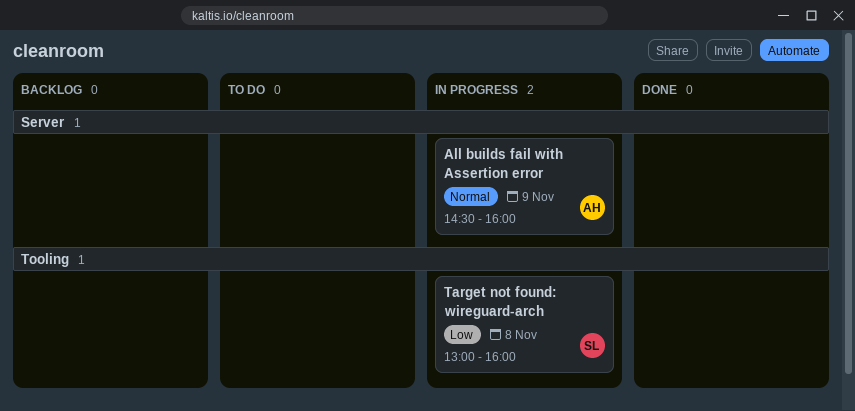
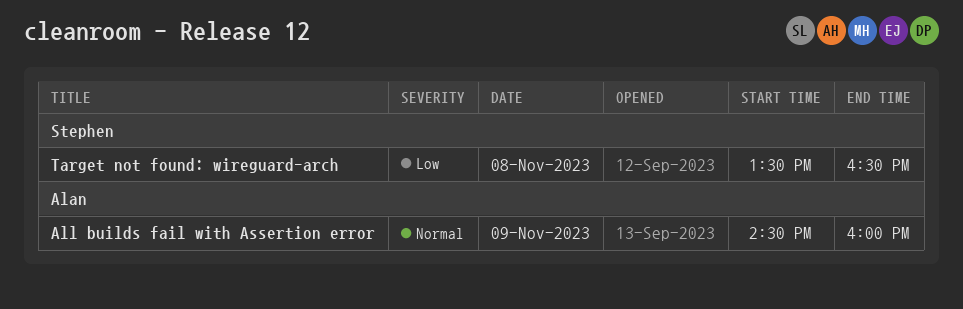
Target not found: wireguard-arch, begins: 13:00 -> 13:30
Target not found: wireguard-arch, ends: 16:00 -> 16:30

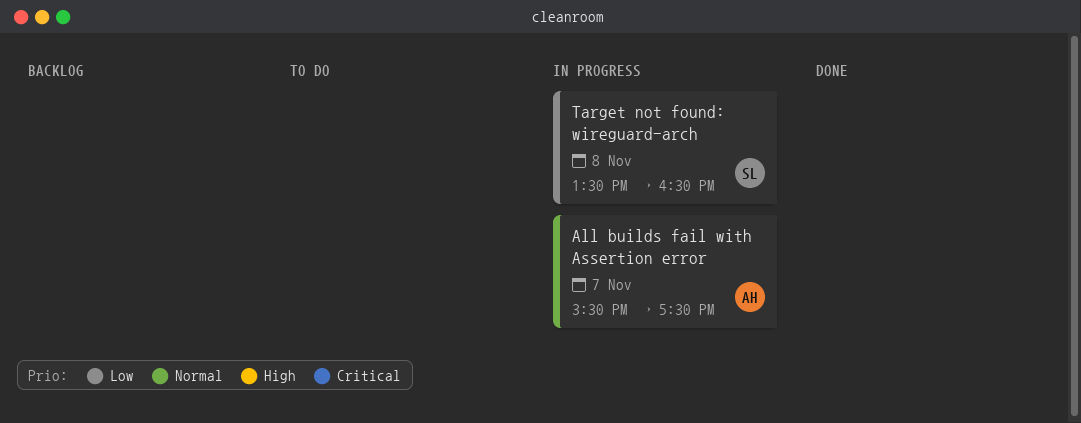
All builds fail with Assertion error, day: Nov 9 -> Nov 7
All builds fail with Assertion error, begins: 14:30 -> 15:30
All builds fail with Assertion error, ends: 16:00 -> 17:30

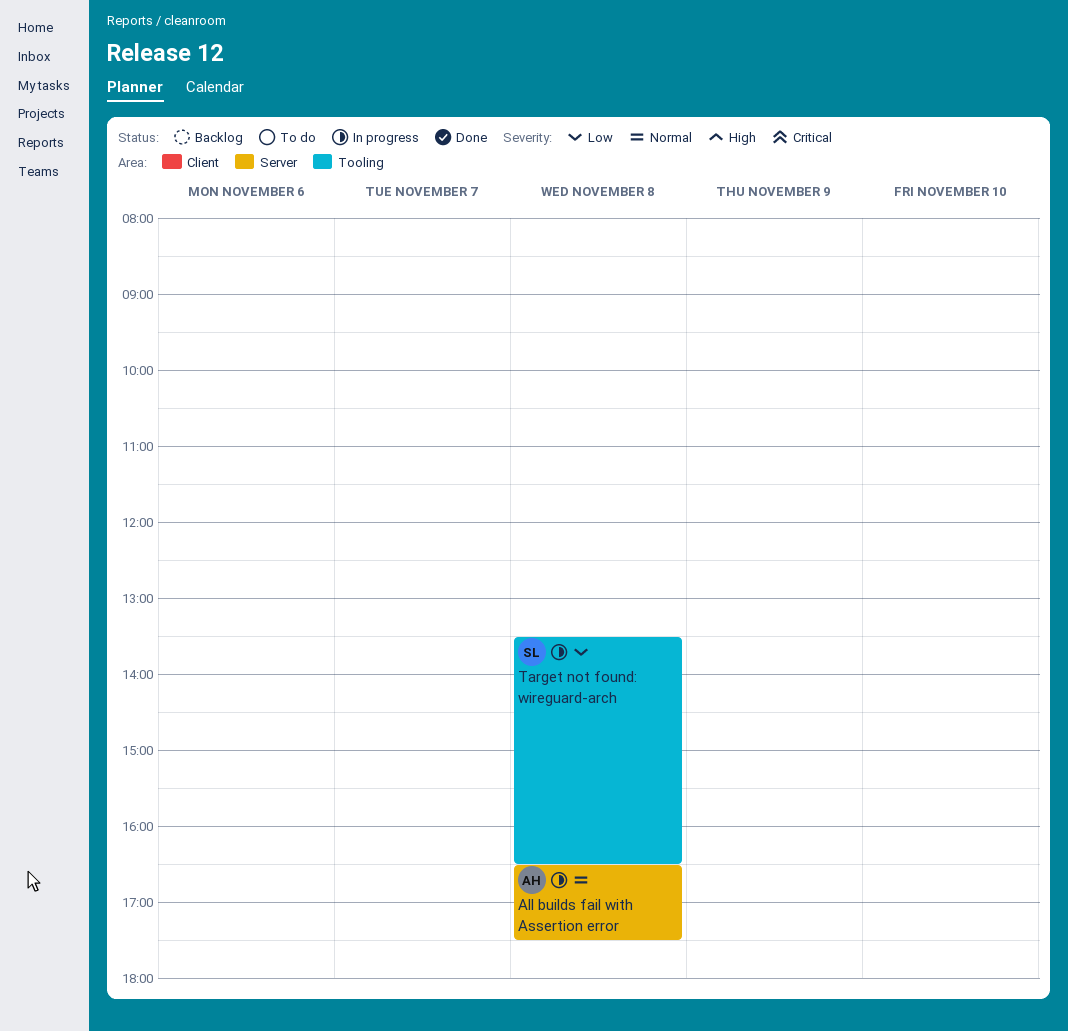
All builds fail with Assertion error, day: Nov 7 -> Nov 8
All builds fail with Assertion error, begins: 15:30 -> 16:30

